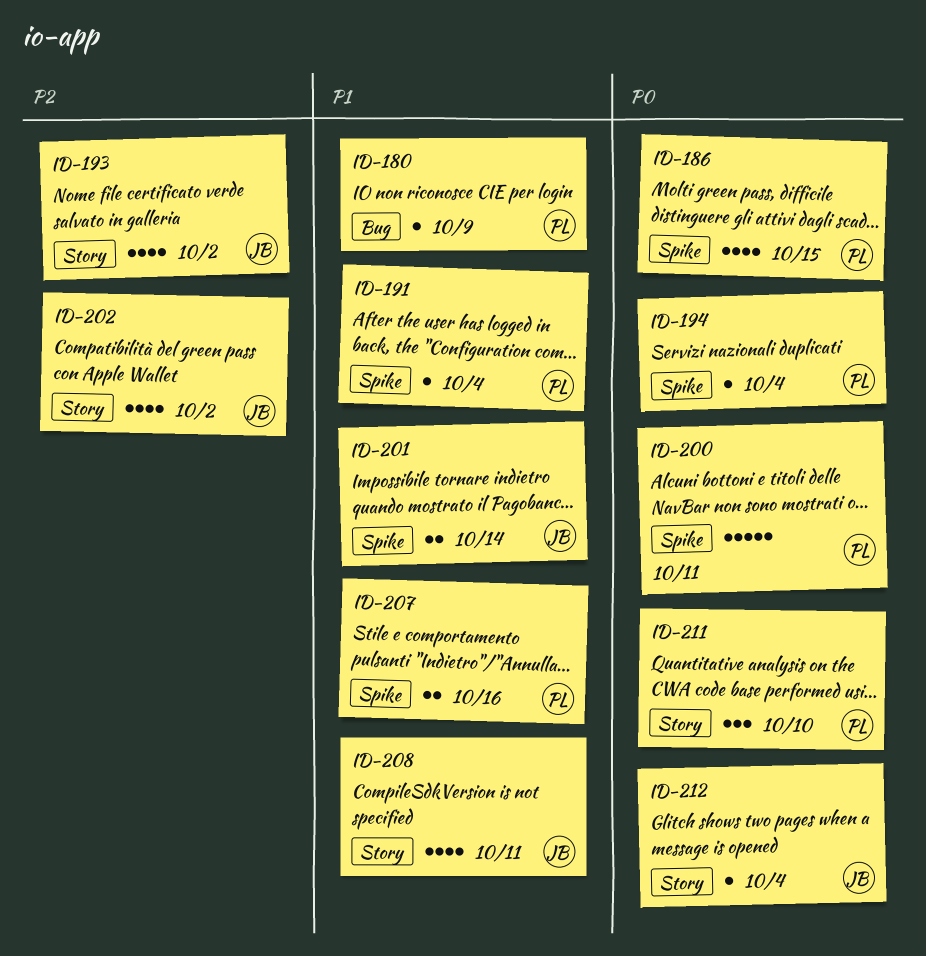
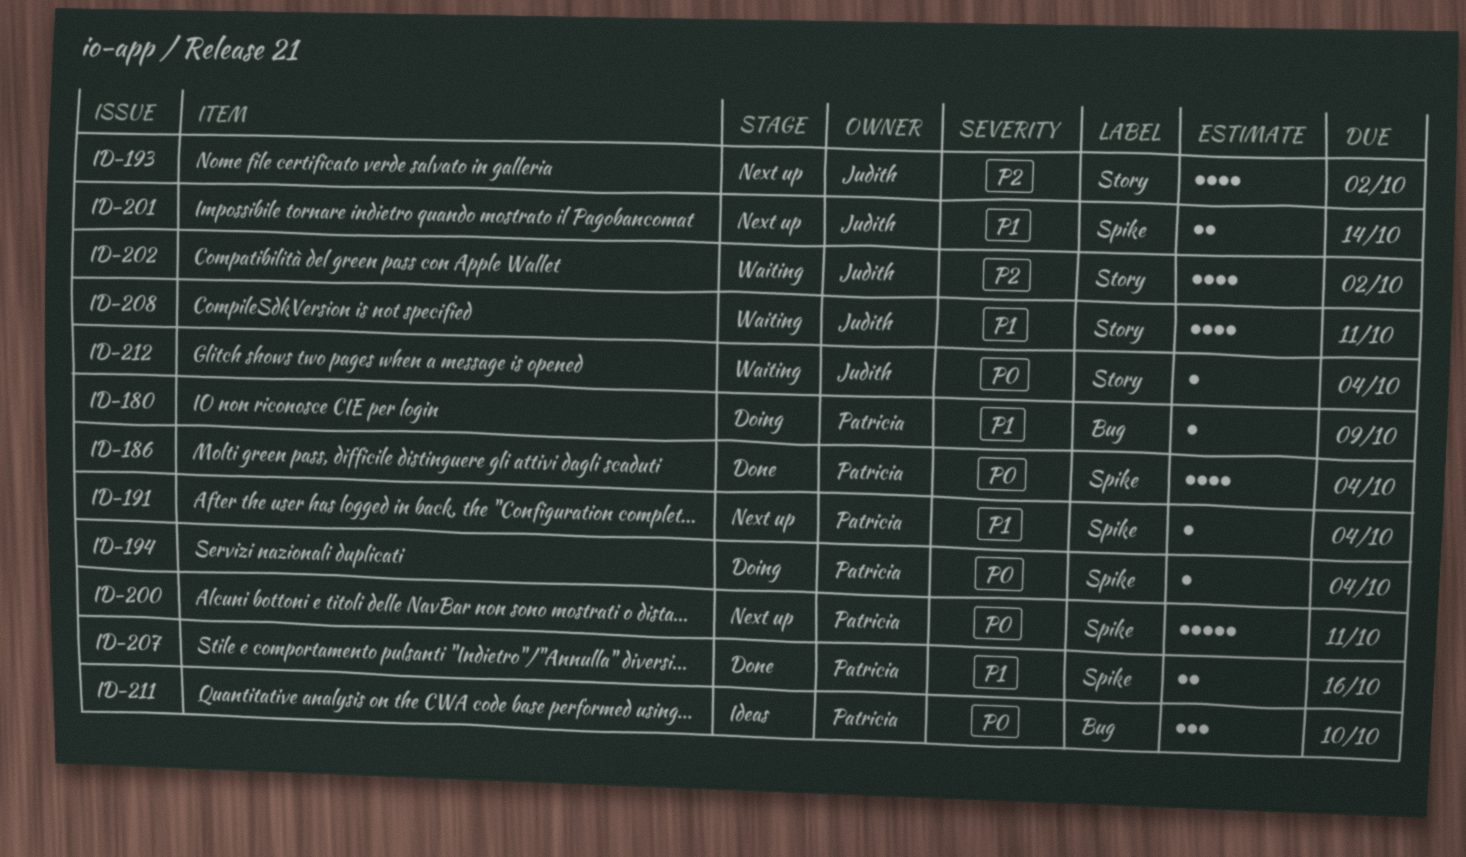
ID-186, due: Oct 15 -> Oct 4
ID-211, label: Story -> Bug

